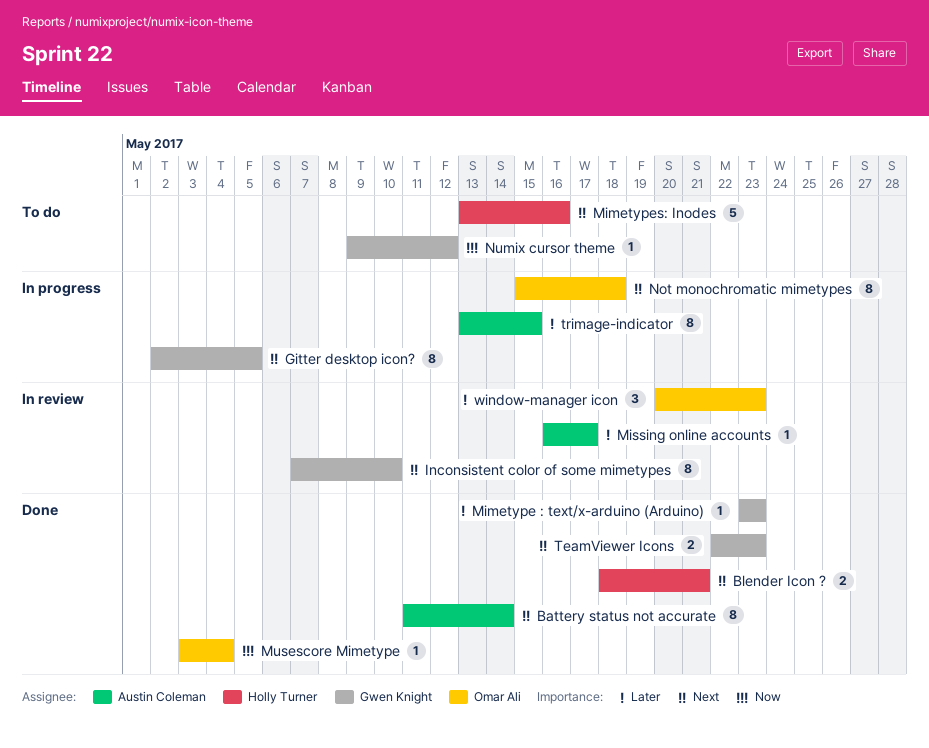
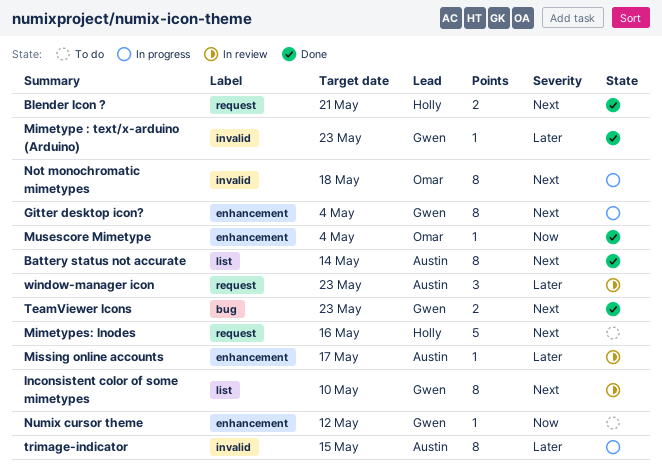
Gitter desktop icon?, due: May 5 -> May 4
window-manager icon, owner: Omar Ali -> Austin Coleman

